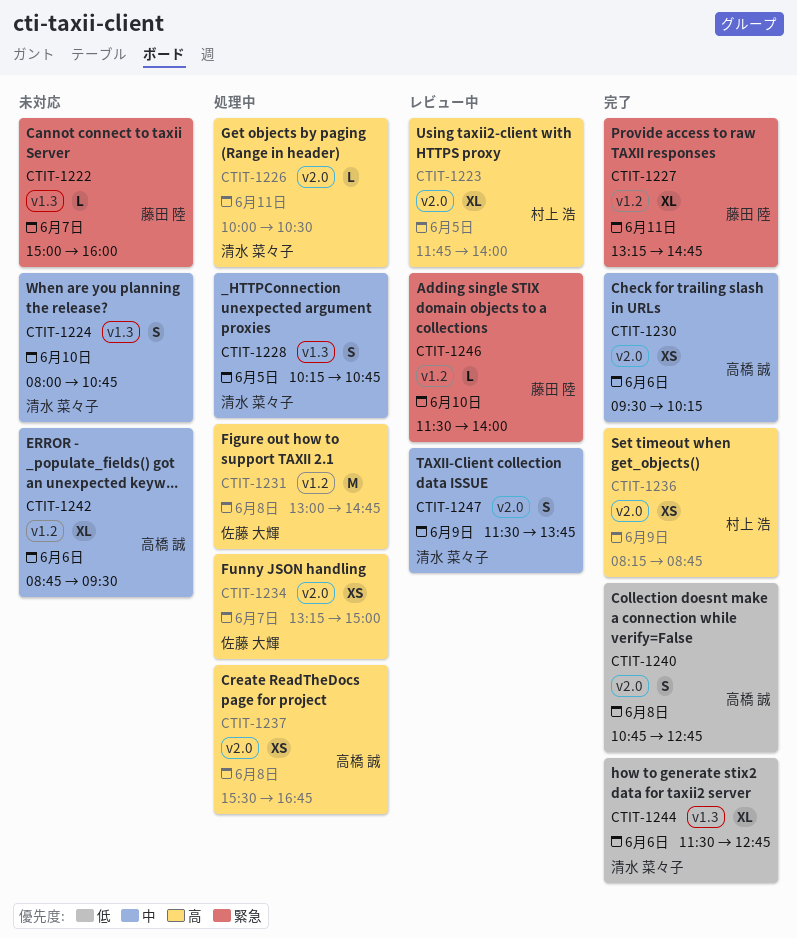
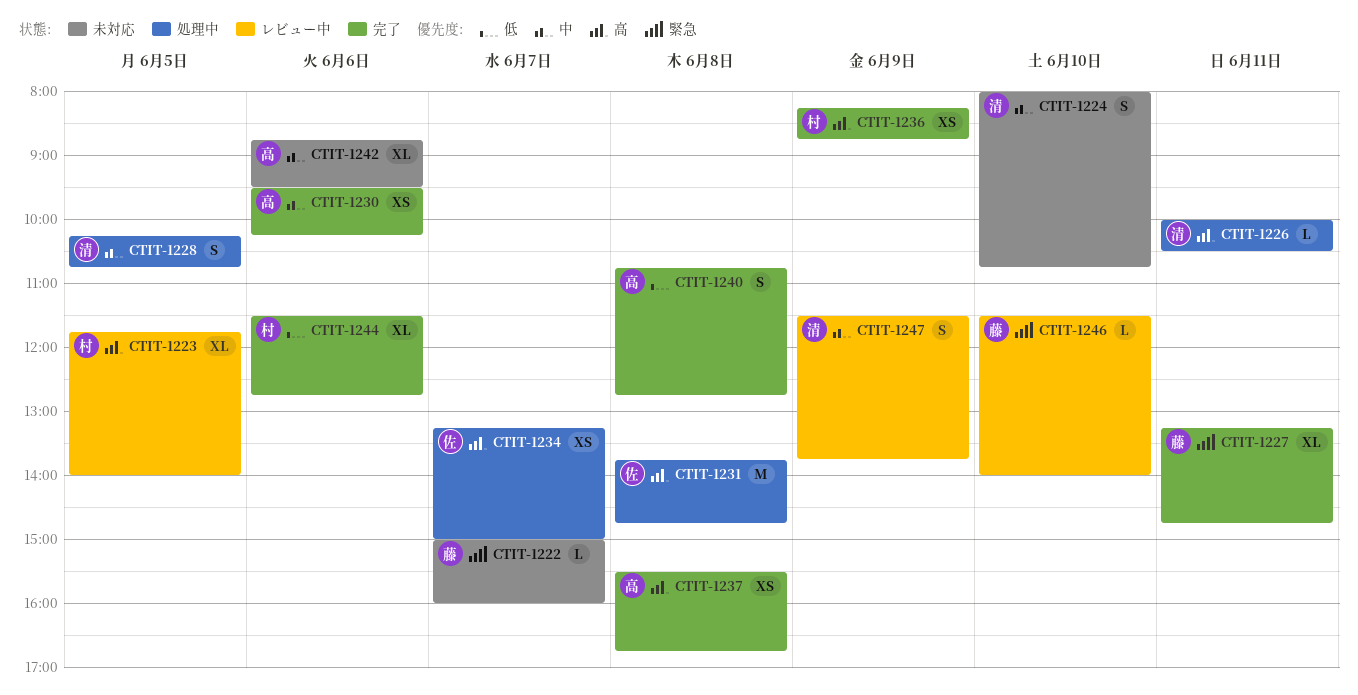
CTIT-1231, begins: 13:00 -> 13:45
CTIT-1237, status: 処理中 -> 完了
CTIT-1244, owner: 清水 菜々子 -> 村上 浩

